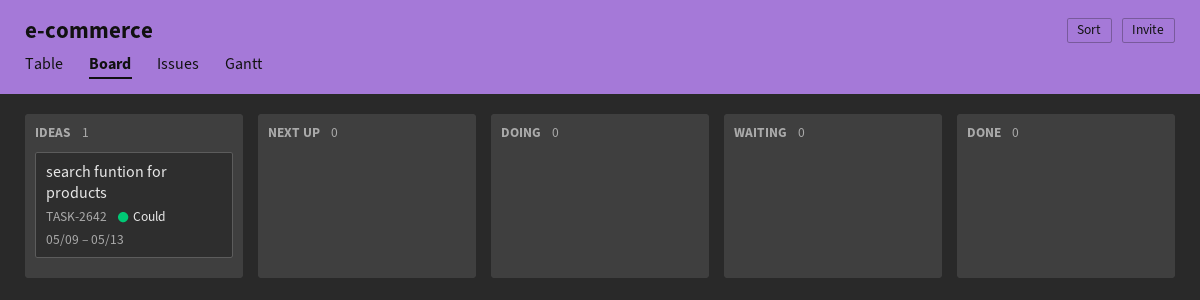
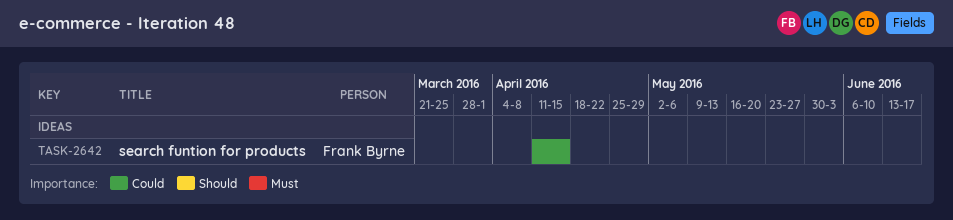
TASK-2642, start: May 9 -> Apr 11
TASK-2642, due: May 13 -> Apr 15

